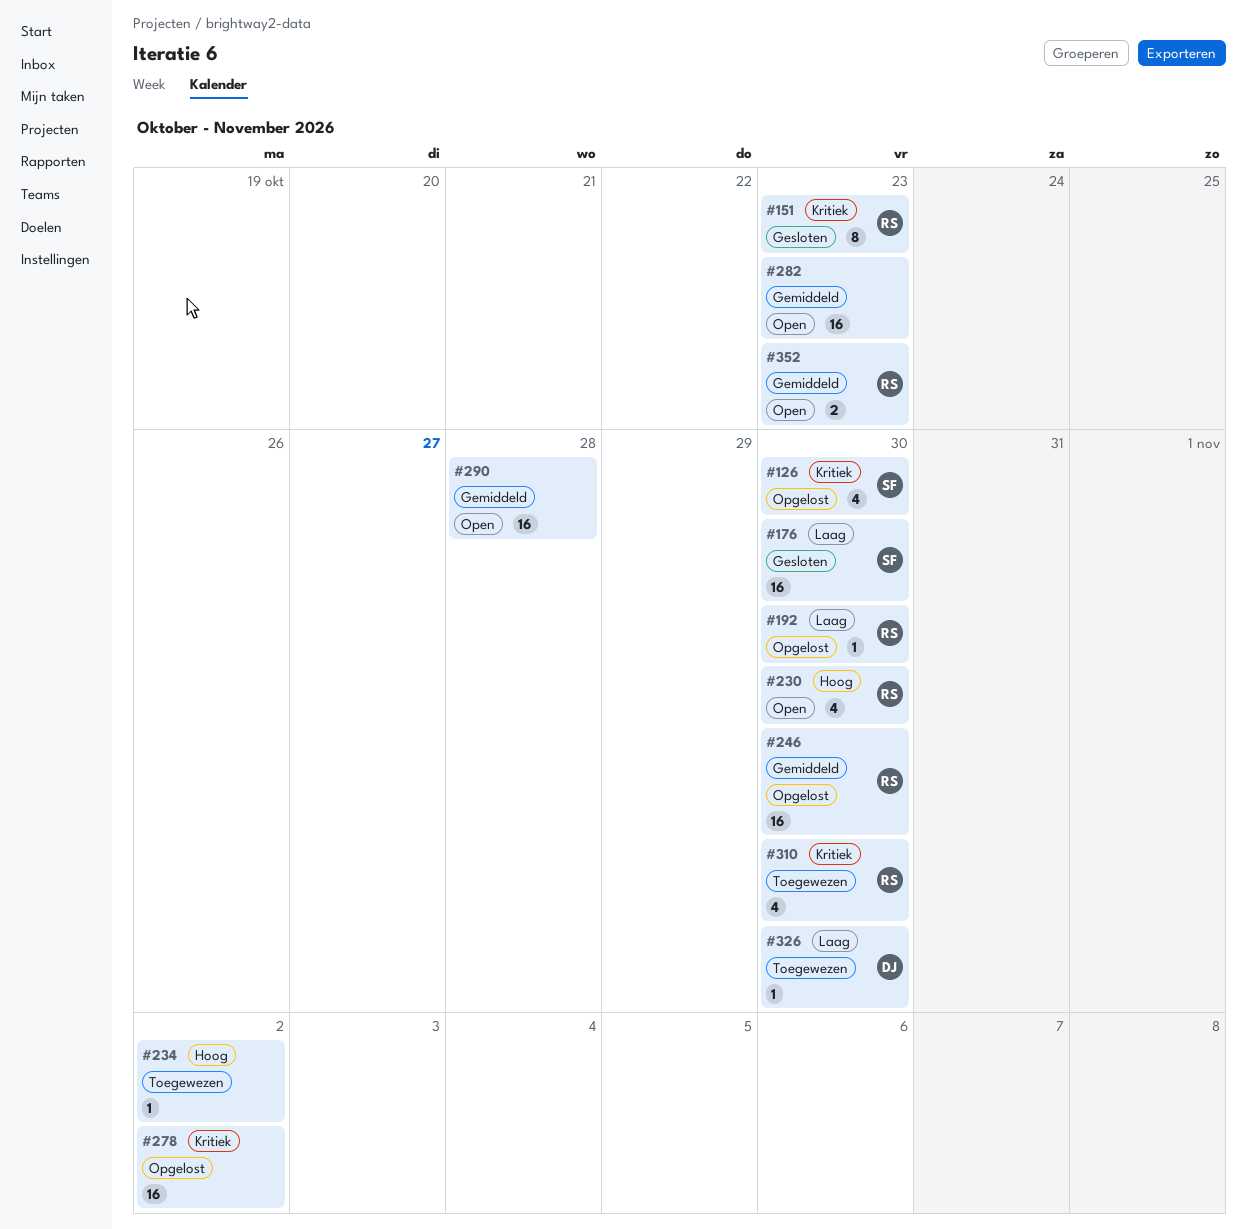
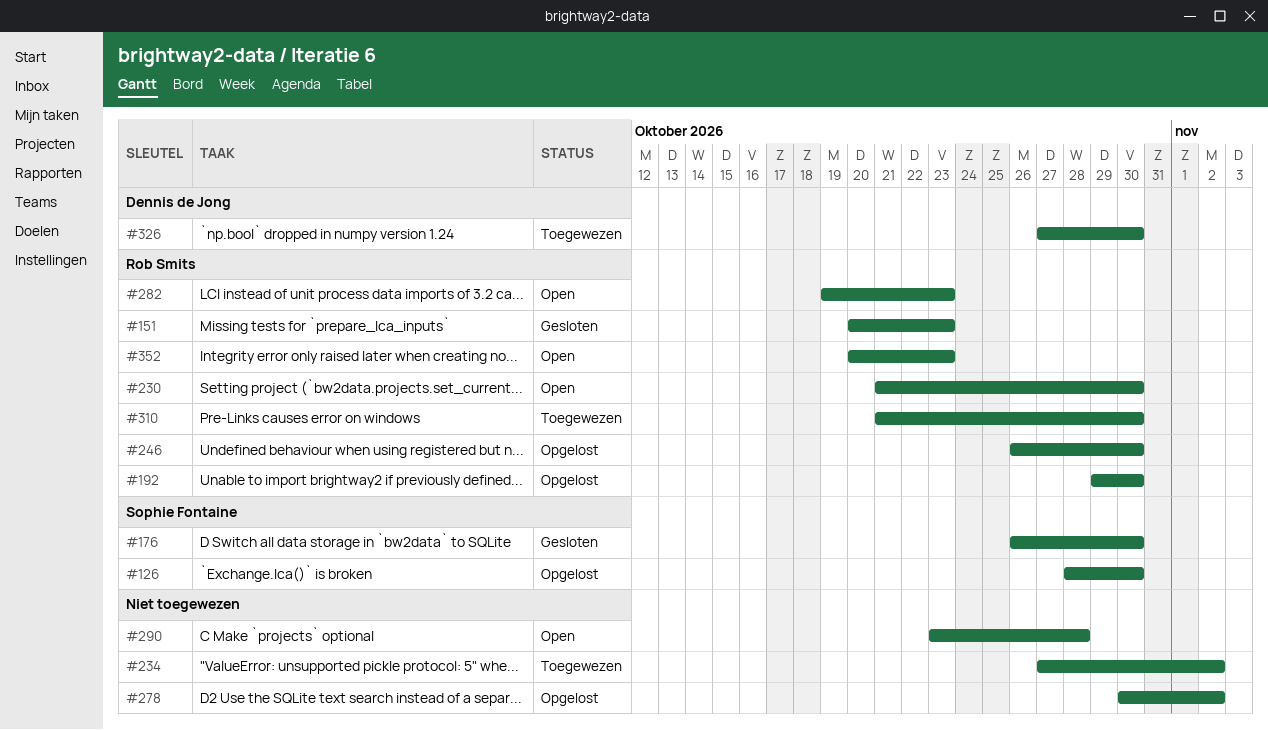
#282, owner: none -> Rob Smits

